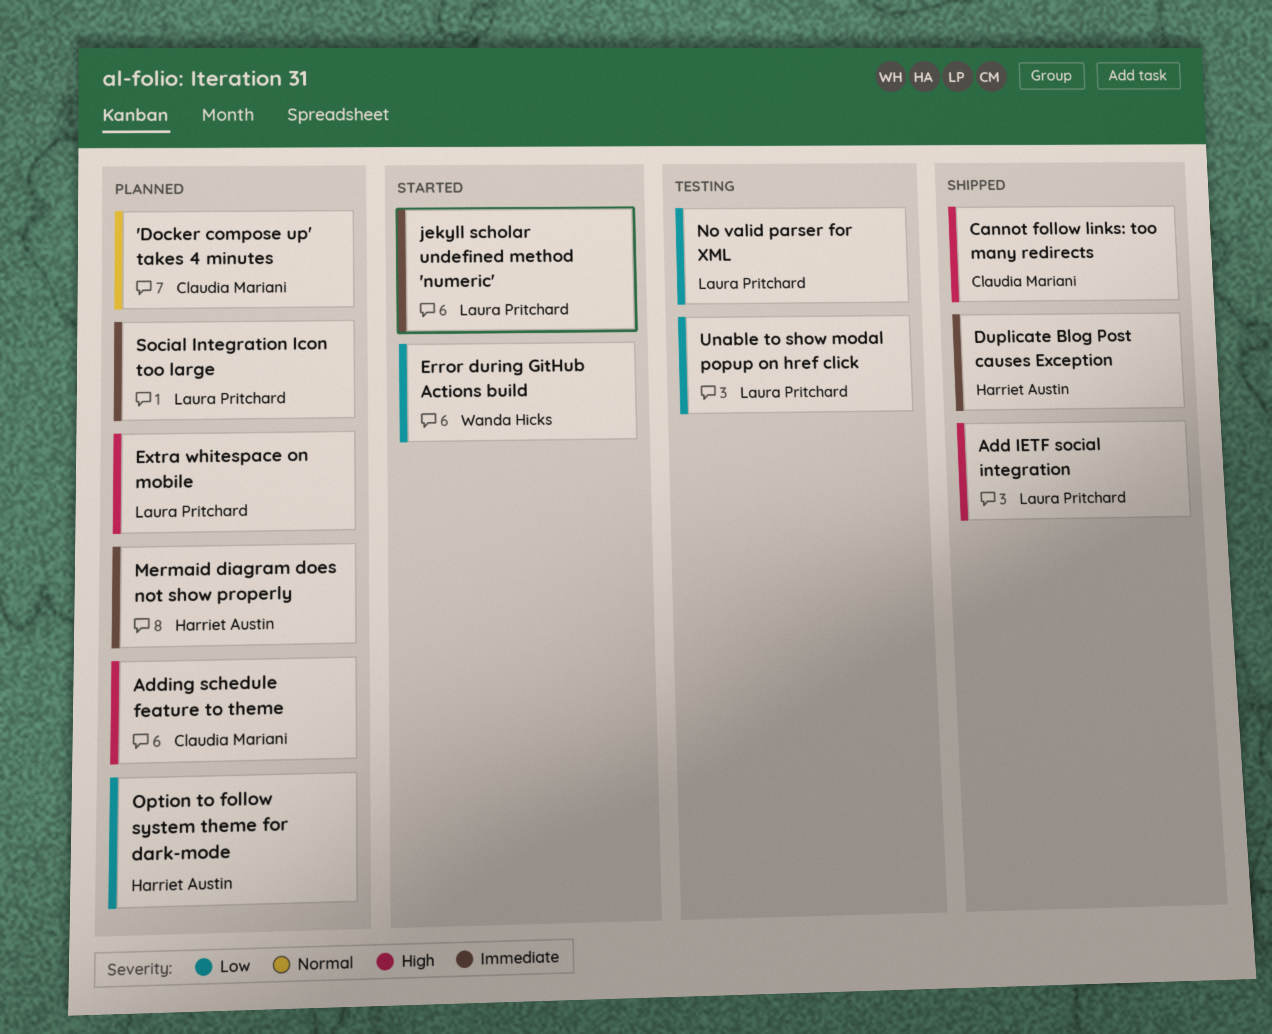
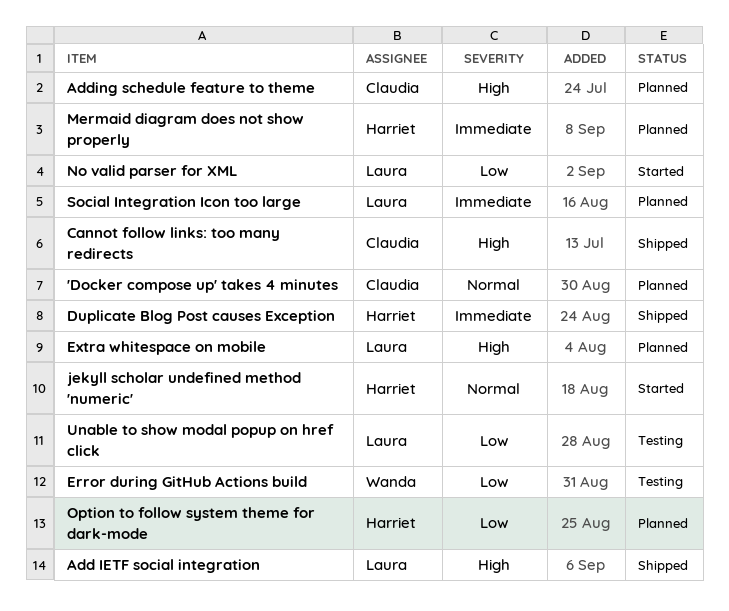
Error during GitHub Actions build, status: Started -> Testing
jekyll scholar undefined method 'numeric', owner: Laura Pritchard -> Harriet Austin
jekyll scholar undefined method 'numeric', priority: Immediate -> Normal
No valid parser for XML, status: Testing -> Started

